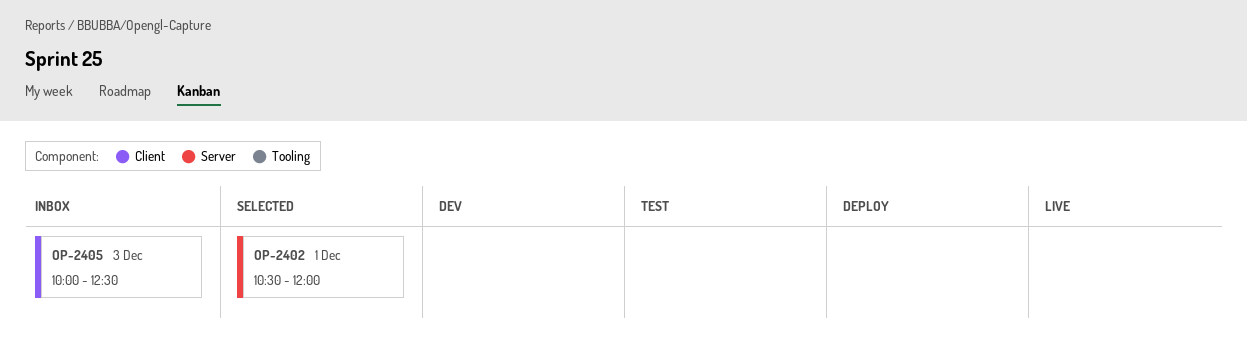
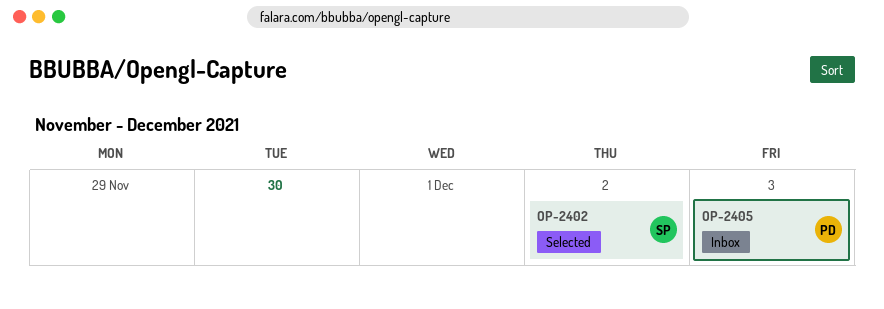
OP-2402, day: Dec 1 -> Dec 2

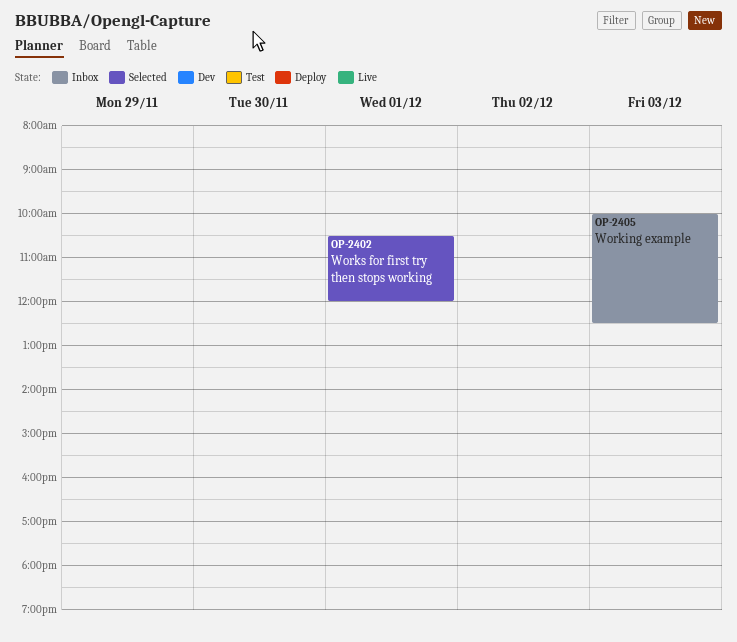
OP-2402, day: Dec 2 -> Dec 1

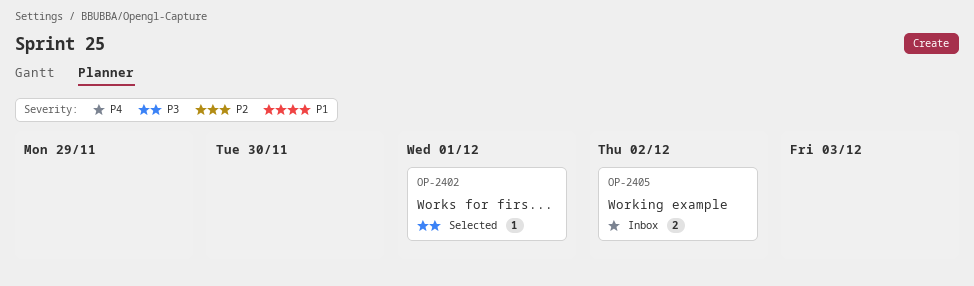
OP-2405, day: Dec 3 -> Dec 2

